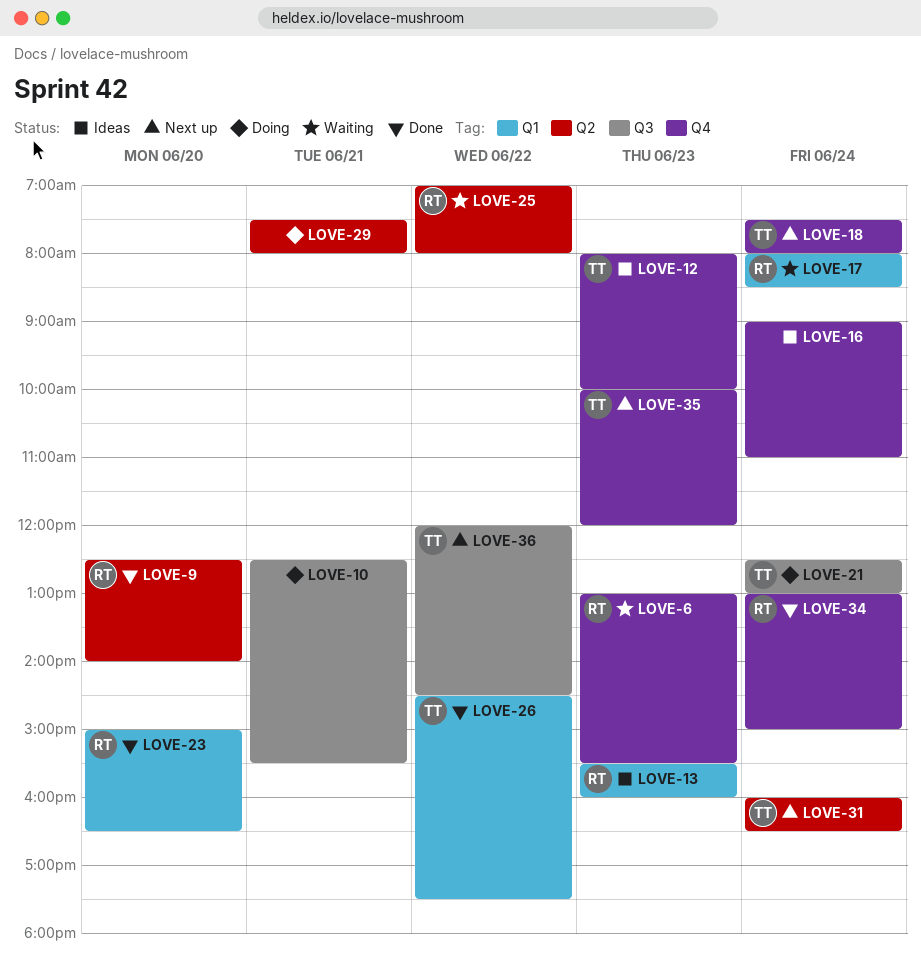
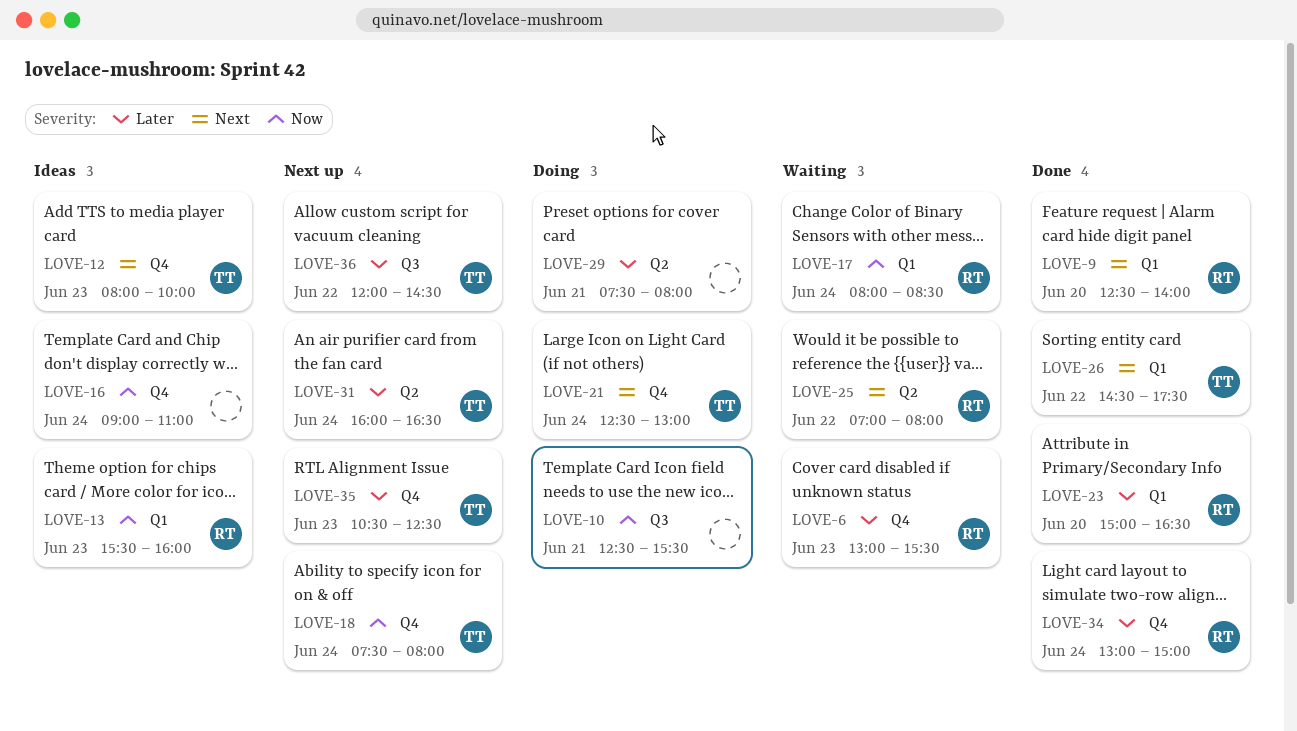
LOVE-9, label: Q2 -> Q1
LOVE-21, label: Q3 -> Q4
LOVE-35, begins: 10:00 -> 10:30
LOVE-35, ends: 12:00 -> 12:30

